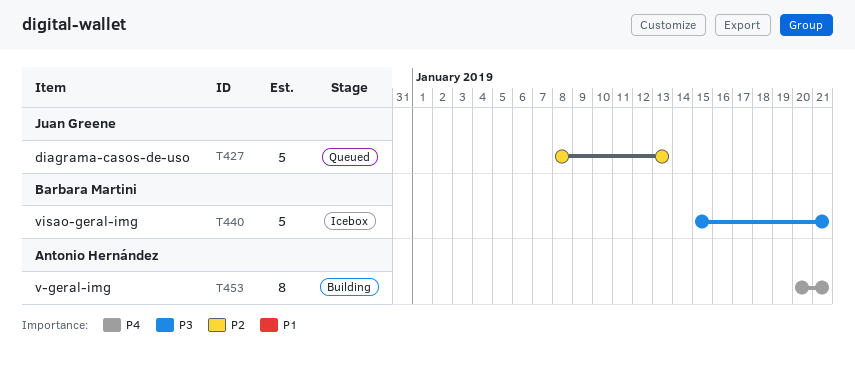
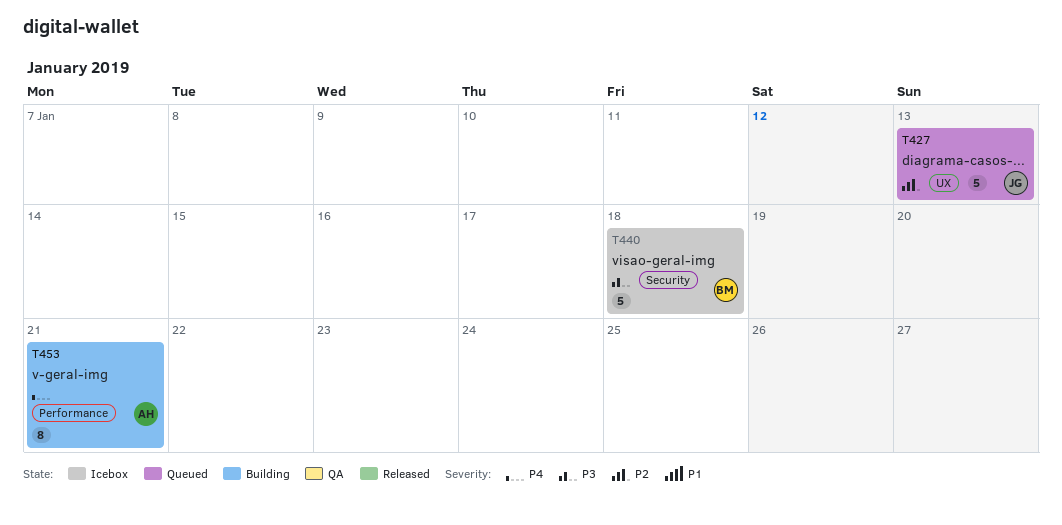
T440, due: Jan 21 -> Jan 18

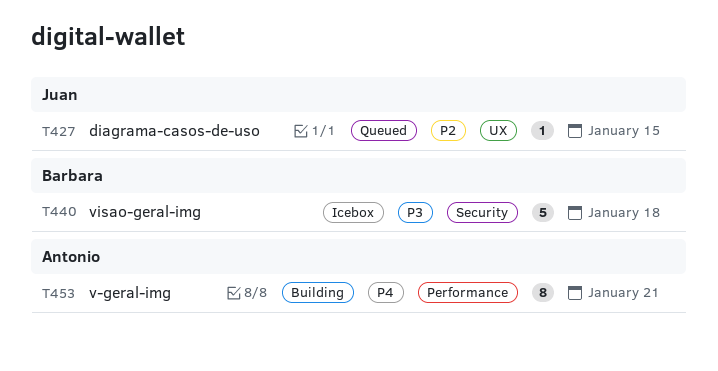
T427, estimate: 5 -> 1
T427, due: Jan 13 -> Jan 15

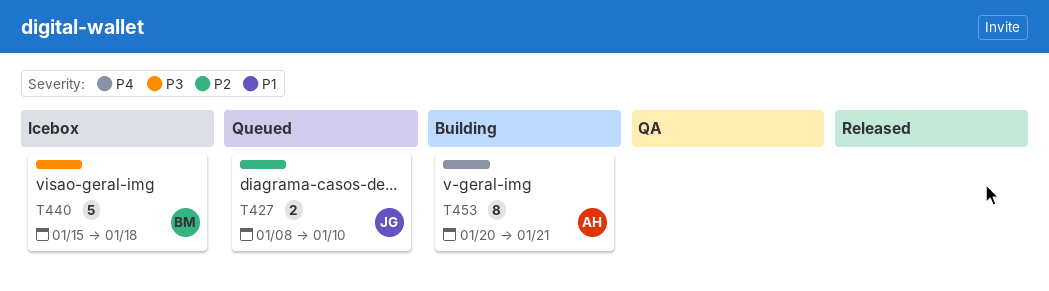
T427, estimate: 1 -> 2
T427, due: Jan 15 -> Jan 10

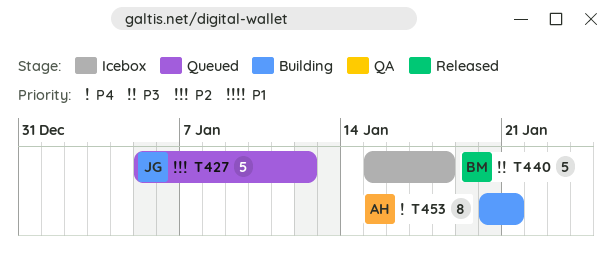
T427, estimate: 2 -> 5
T427, start: Jan 8 -> Jan 5
T427, due: Jan 10 -> Jan 12

